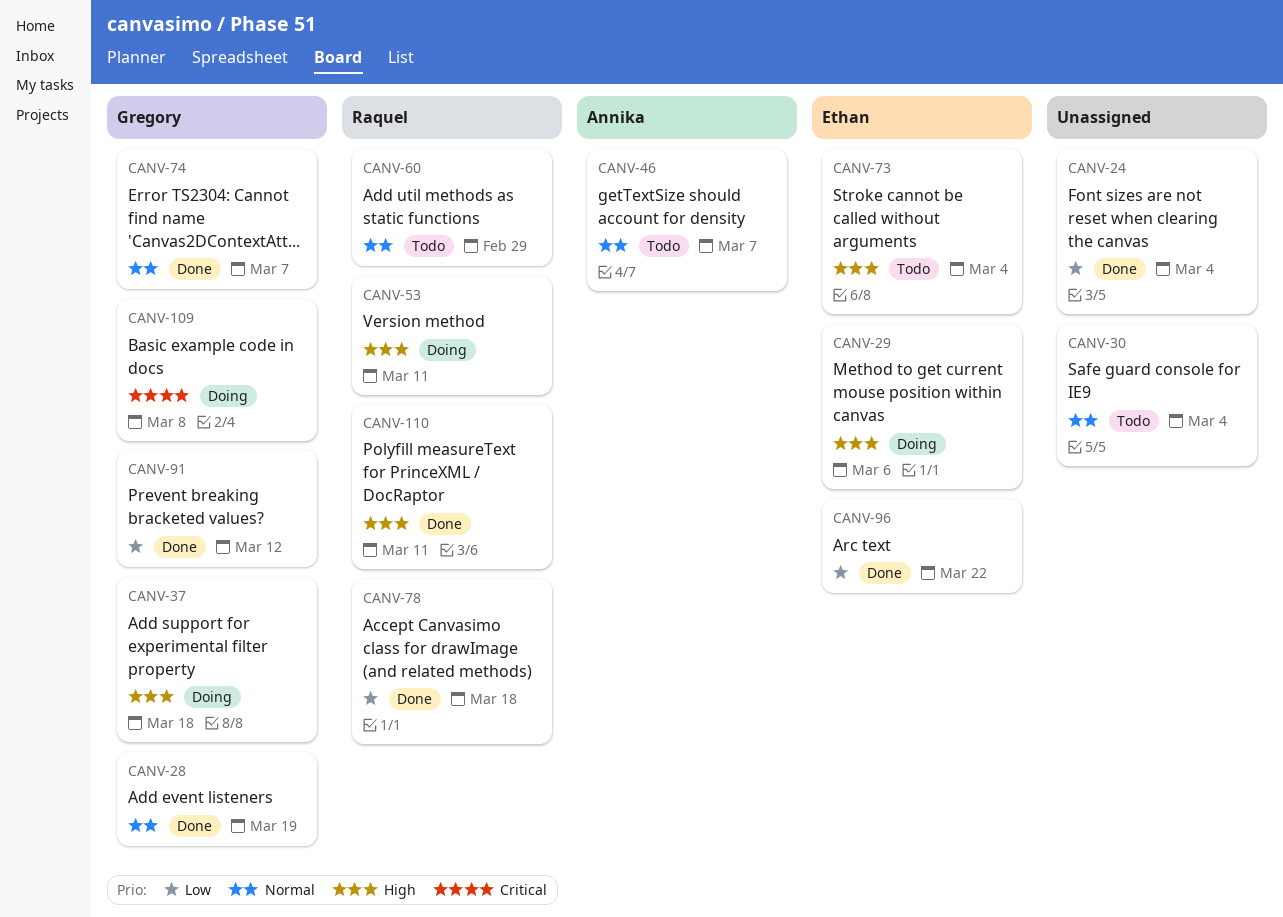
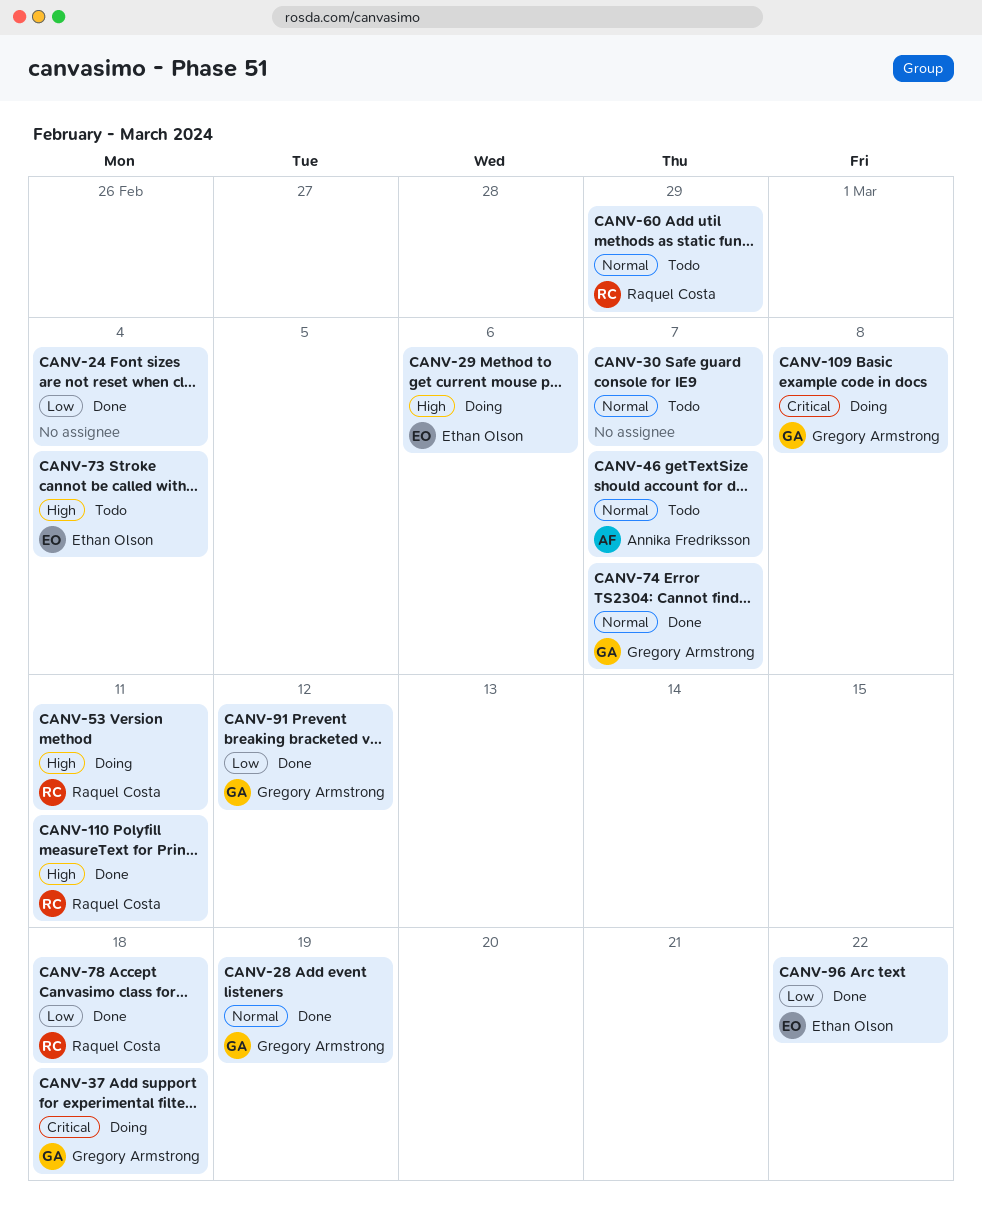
CANV-30, due: Mar 4 -> Mar 7
CANV-37, priority: High -> Critical

